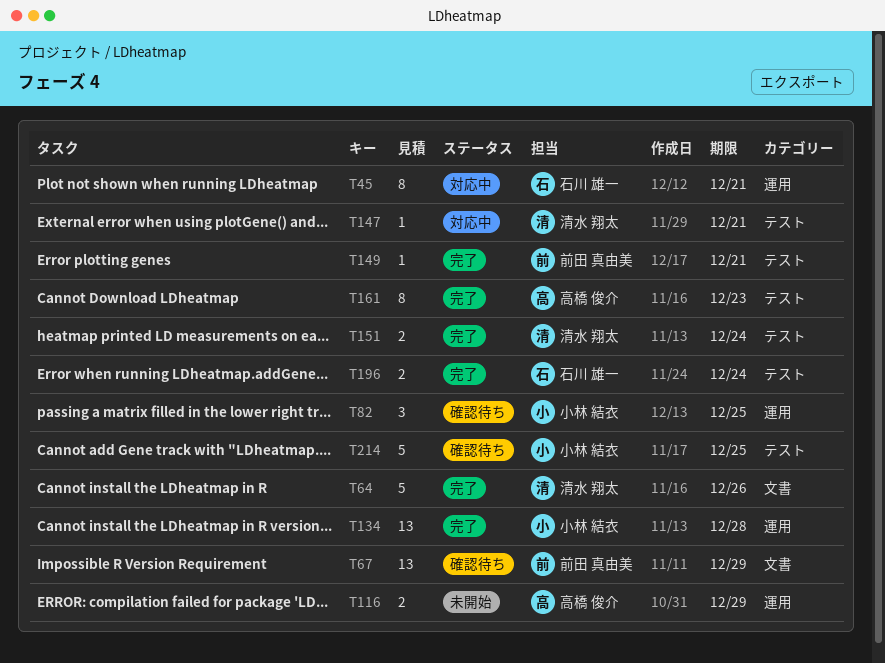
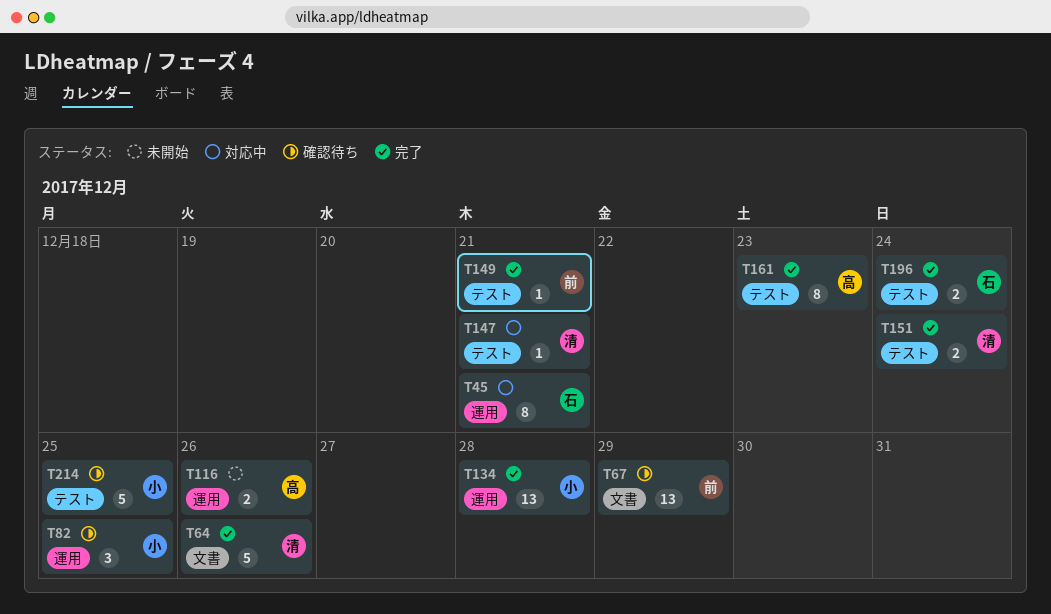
T116, due: Dec 29 -> Dec 26

